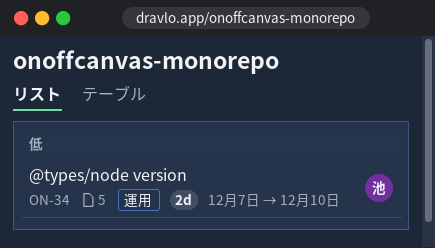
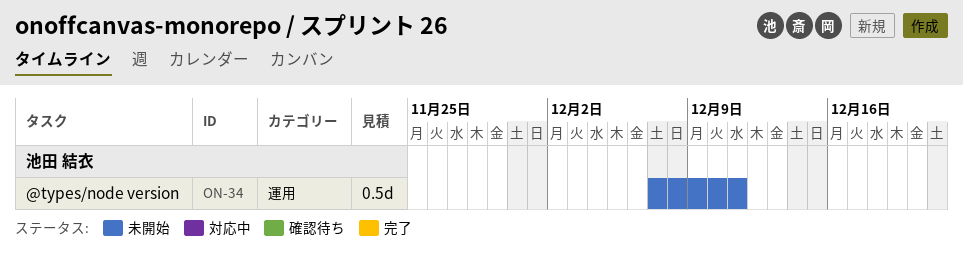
ON-34, estimate: 2d -> 0.5d
ON-34, due: Dec 10 -> Dec 11

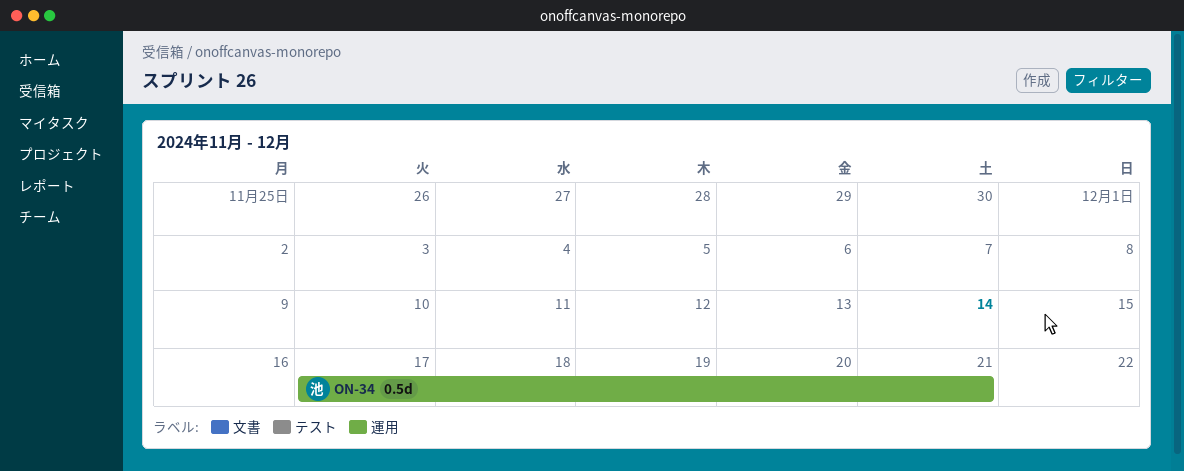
ON-34, start: Dec 7 -> Dec 17
ON-34, due: Dec 11 -> Dec 21

